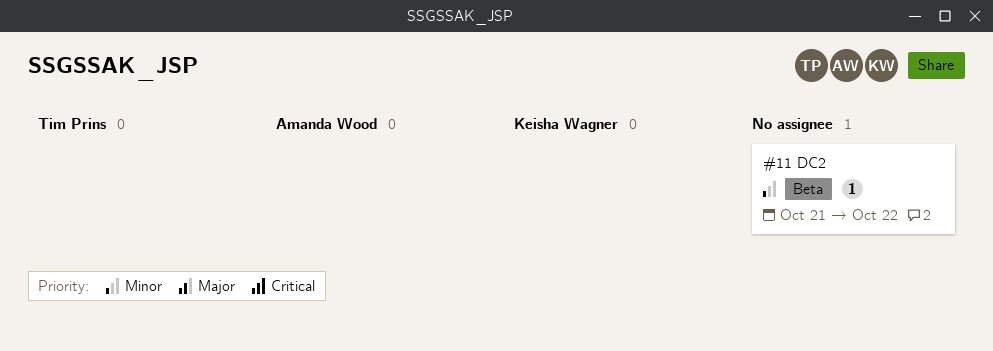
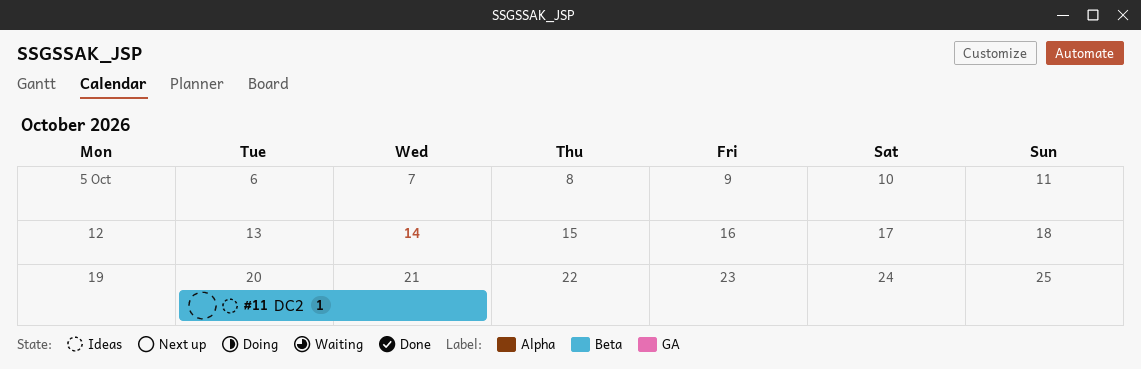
#11, start: Oct 21 -> Oct 20
#11, due: Oct 22 -> Oct 21

